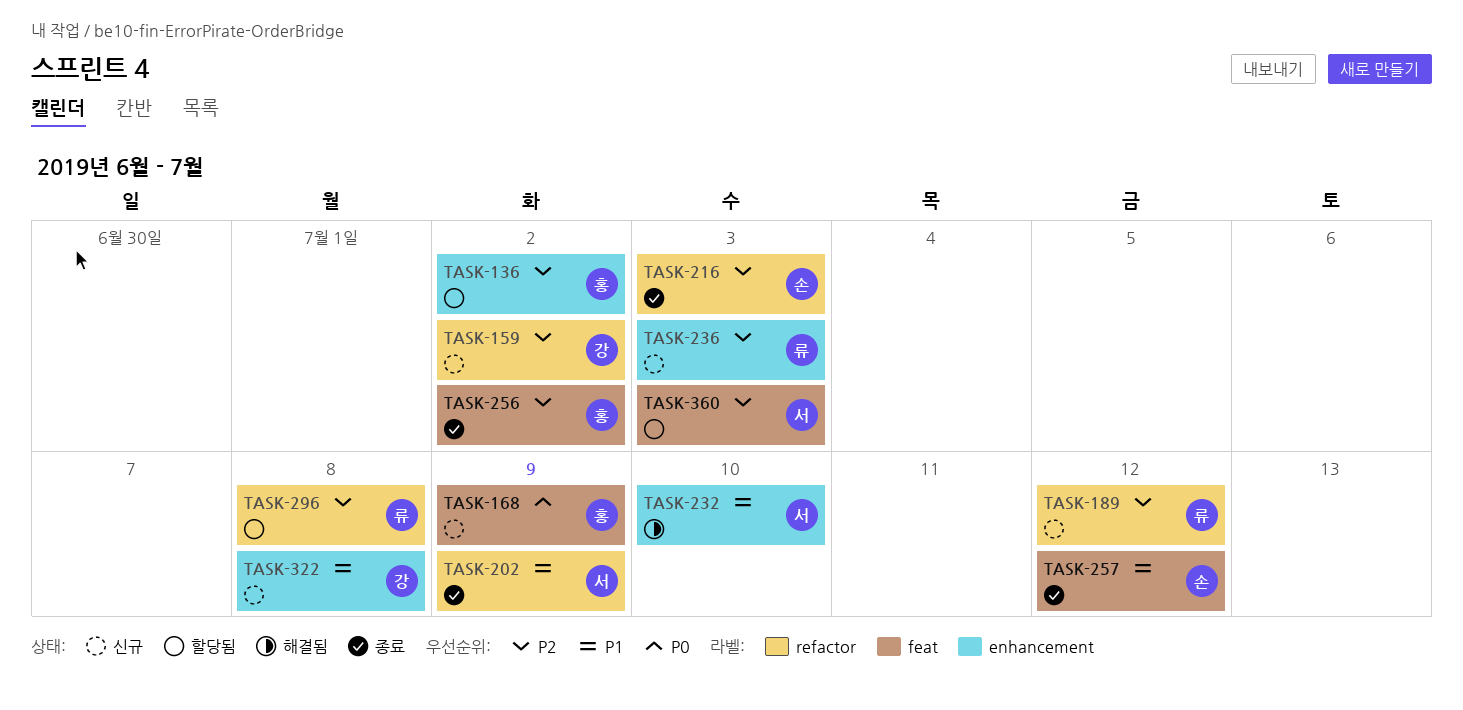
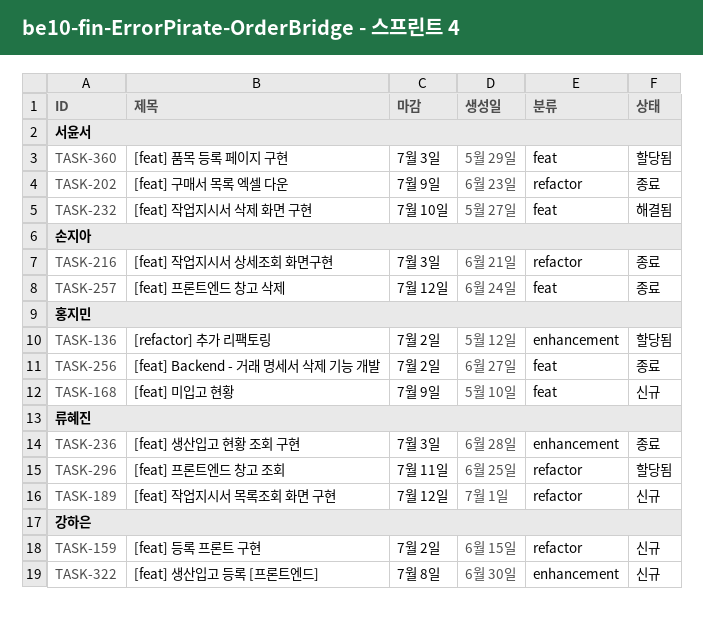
TASK-232, label: enhancement -> feat
TASK-236, status: 신규 -> 종료
TASK-296, due: Jul 8 -> Jul 11

